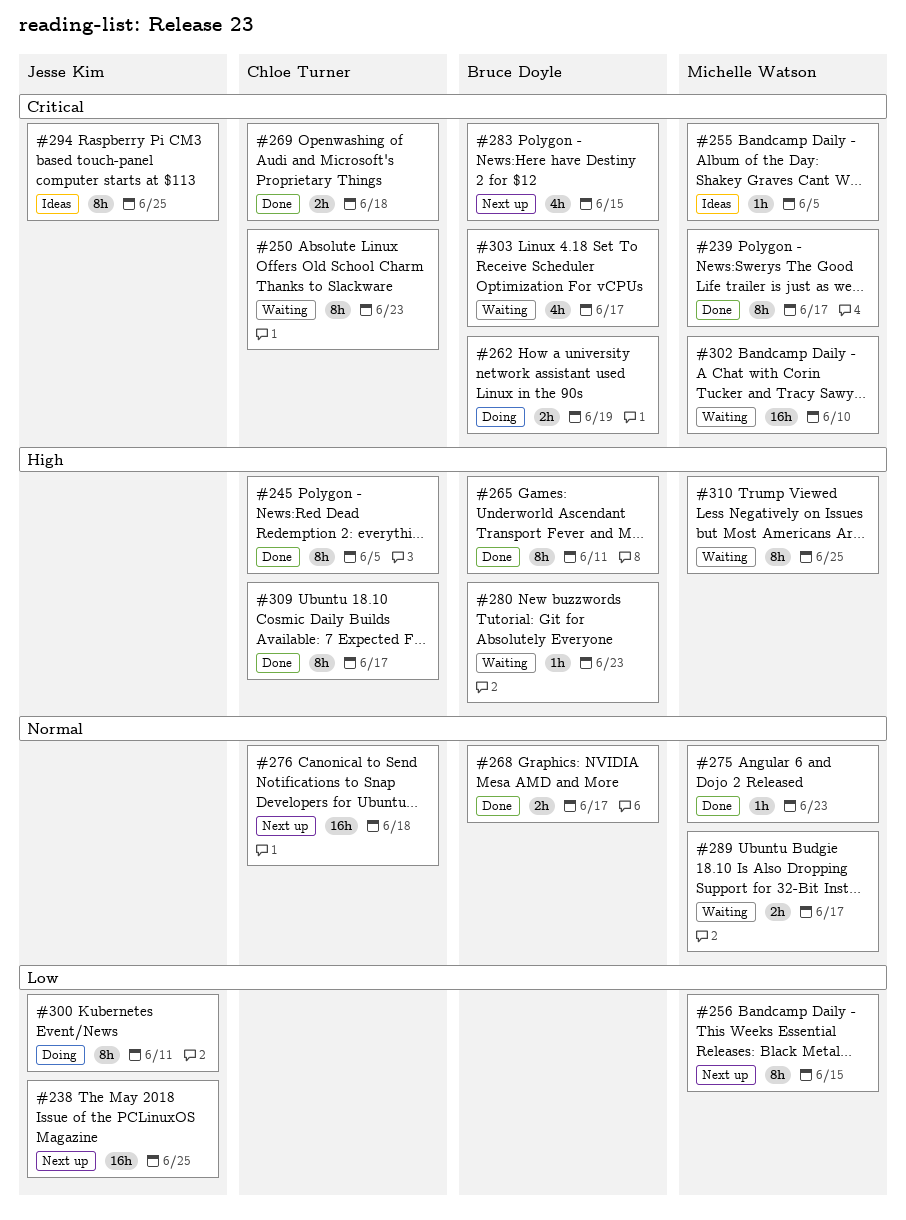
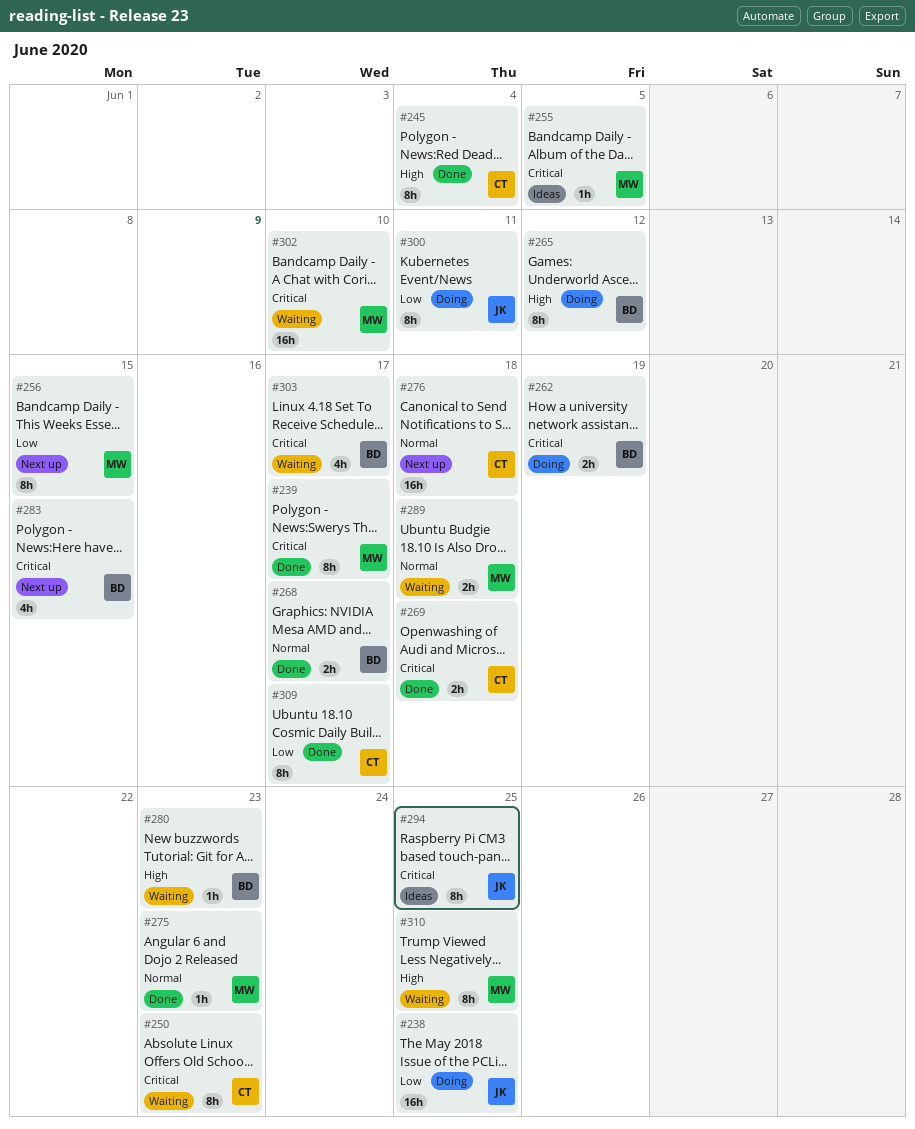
#238, status: Next up -> Doing
#245, due: Jun 5 -> Jun 4
#265, status: Done -> Doing
#265, due: Jun 11 -> Jun 12
#289, due: Jun 17 -> Jun 18
#309, priority: High -> Low

